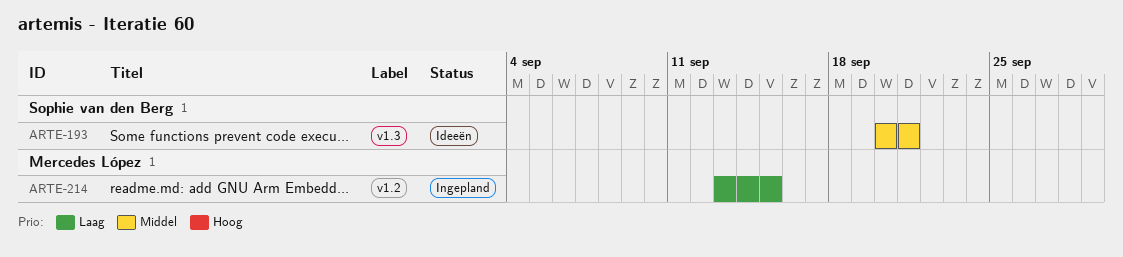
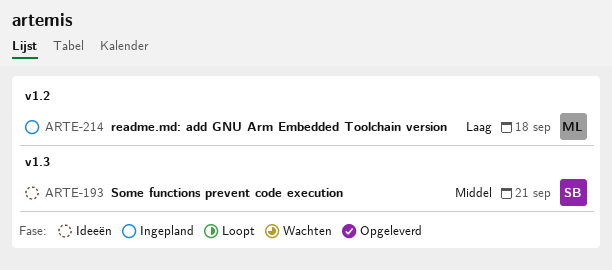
ARTE-214, due: Sep 15 -> Sep 18

